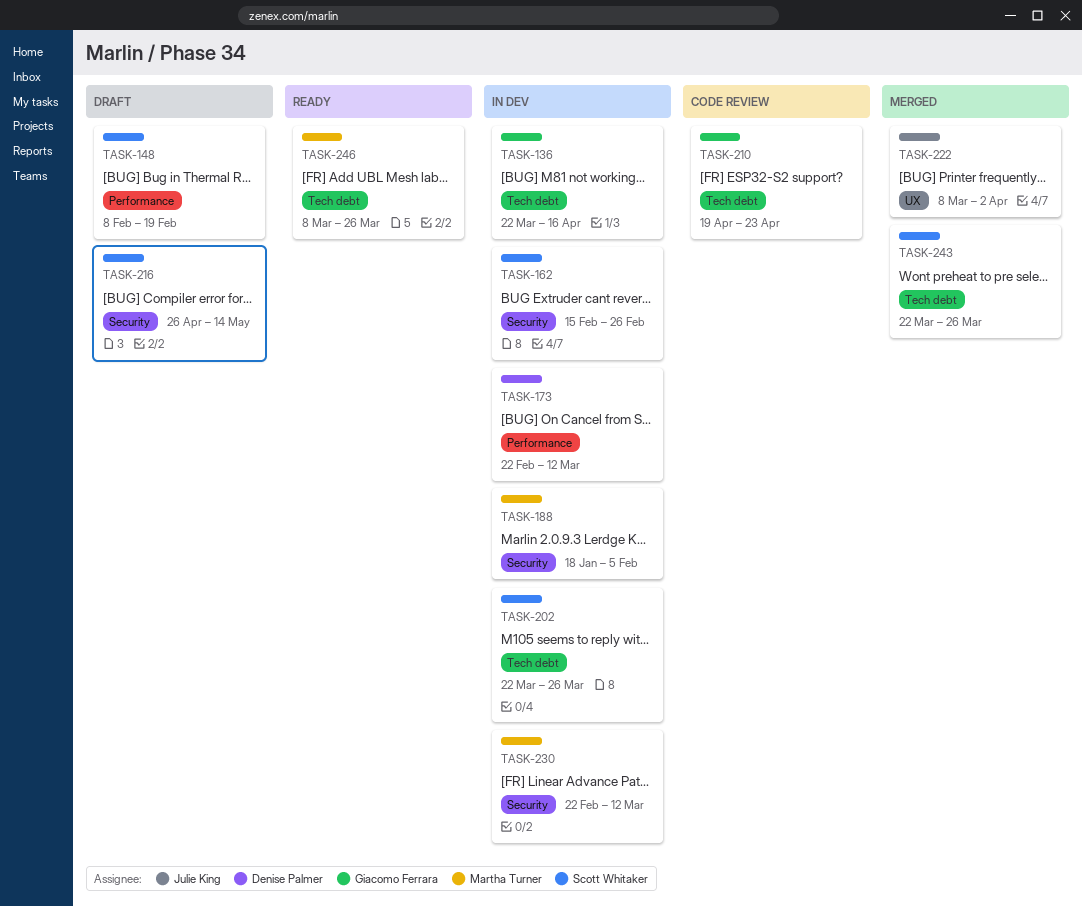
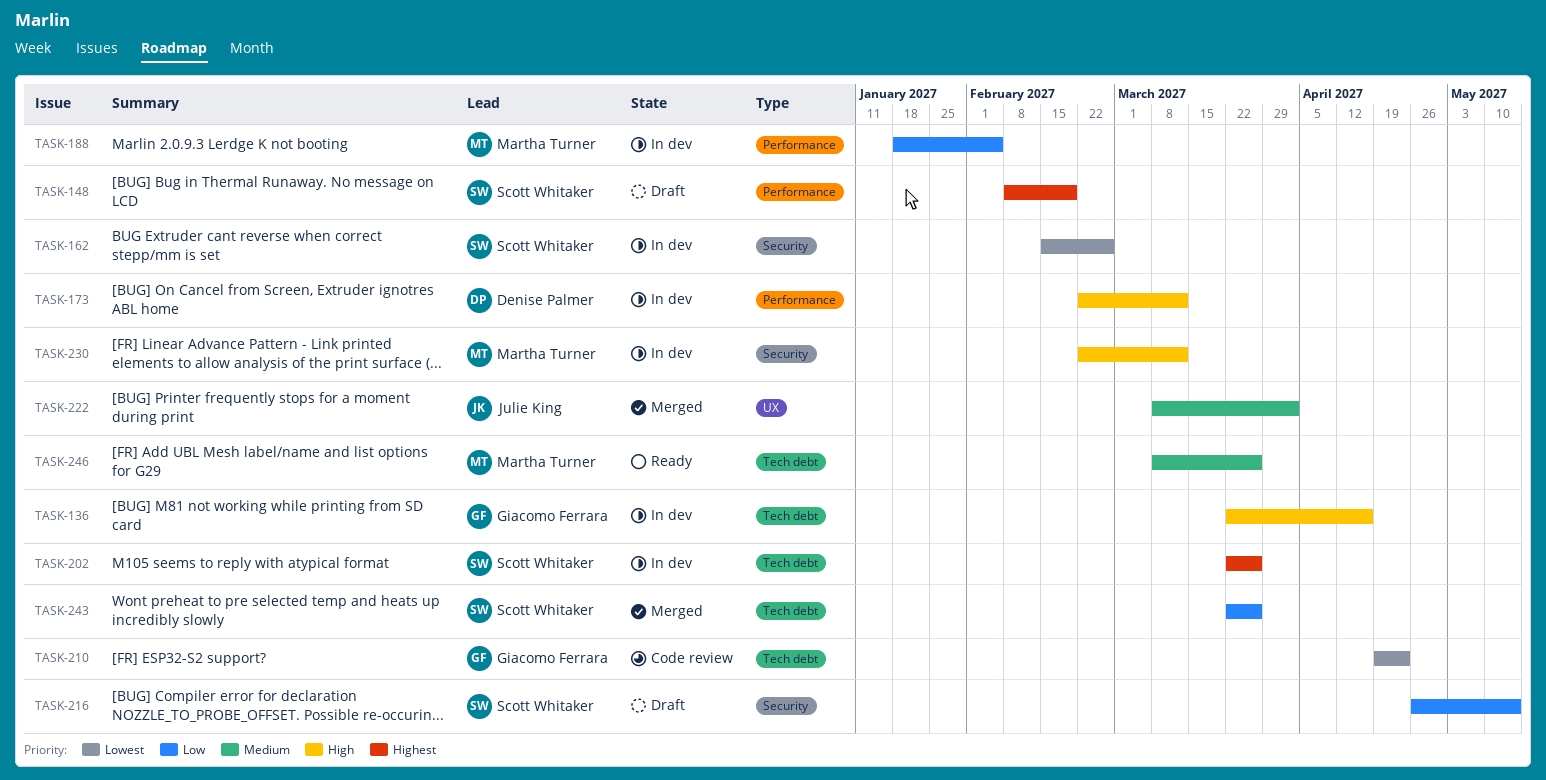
TASK-188, label: Security -> Performance

